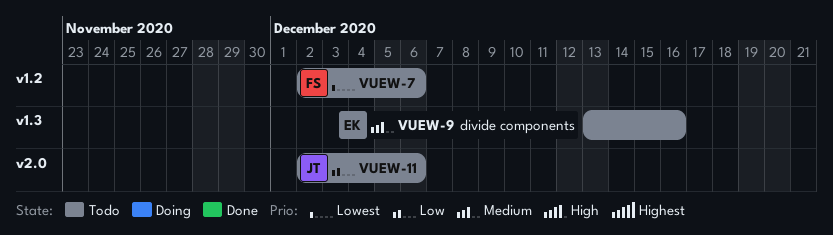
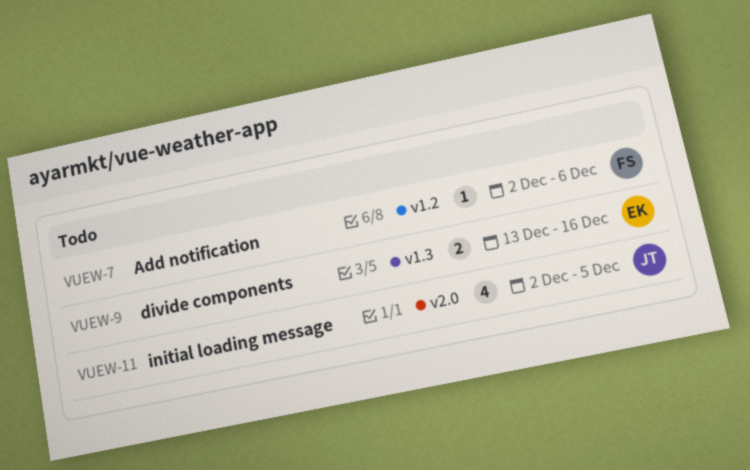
VUEW-11, due: Dec 6 -> Dec 5

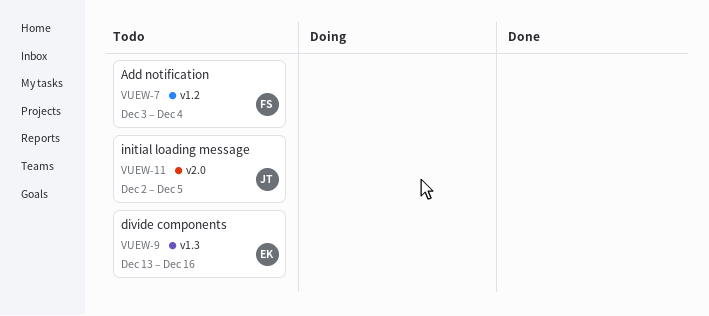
VUEW-7, start: Dec 2 -> Dec 3
VUEW-7, due: Dec 6 -> Dec 4

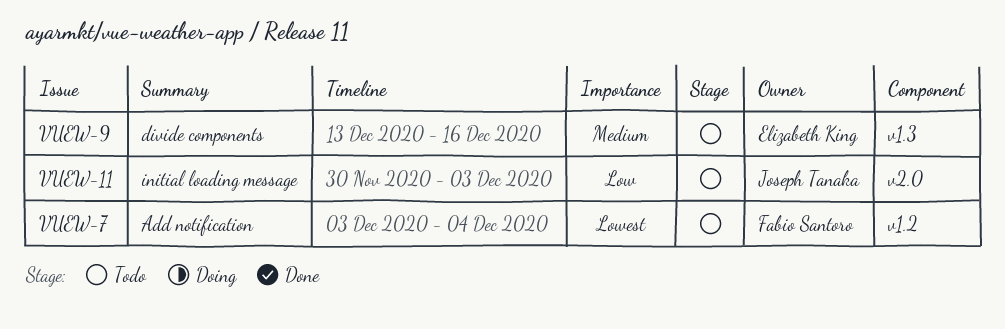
VUEW-11, start: Dec 2 -> Nov 30
VUEW-11, due: Dec 5 -> Dec 3

